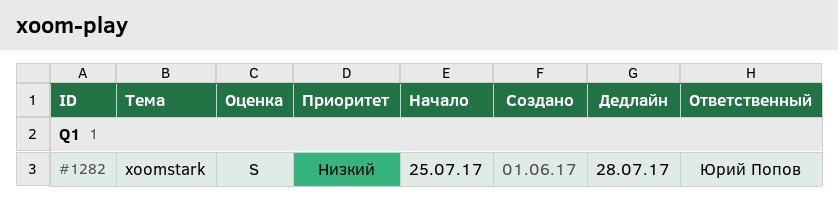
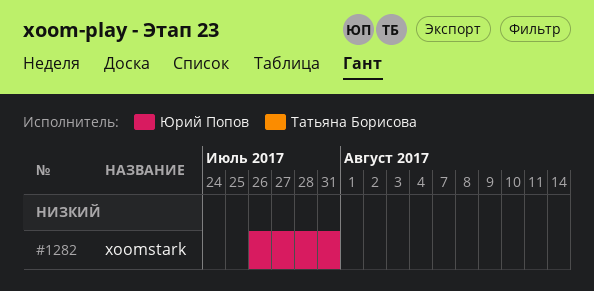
#1282, start: Jul 25 -> Jul 26
#1282, due: Jul 28 -> Jul 31

